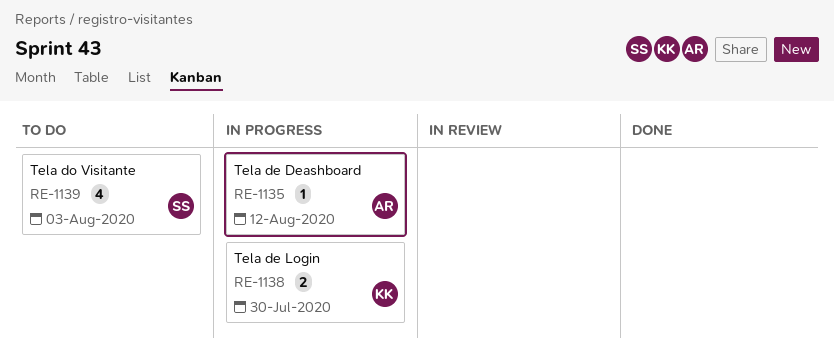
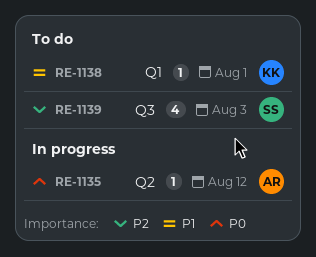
RE-1138, status: In progress -> To do
RE-1138, estimate: 2 -> 1
RE-1138, due: Jul 30 -> Aug 1

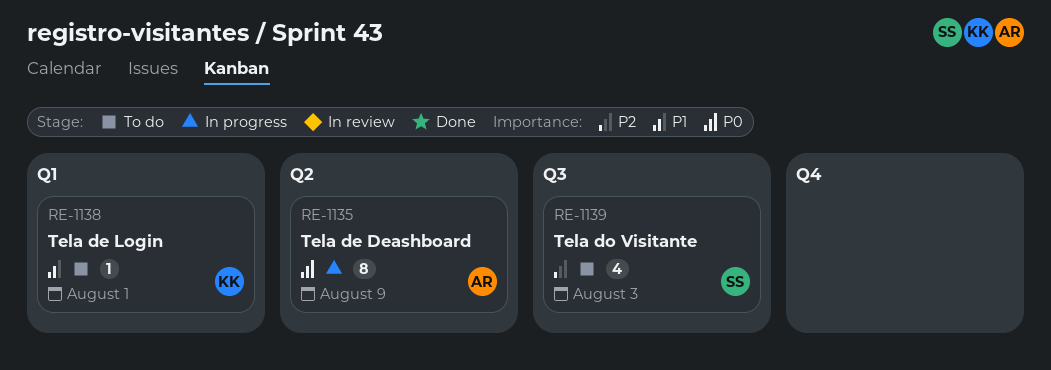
RE-1135, estimate: 1 -> 8
RE-1135, due: Aug 12 -> Aug 9

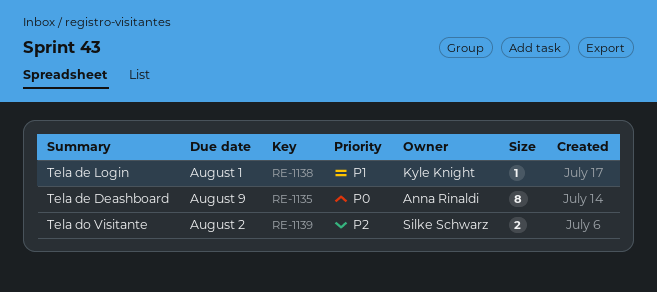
RE-1139, estimate: 4 -> 2
RE-1139, due: Aug 3 -> Aug 2

